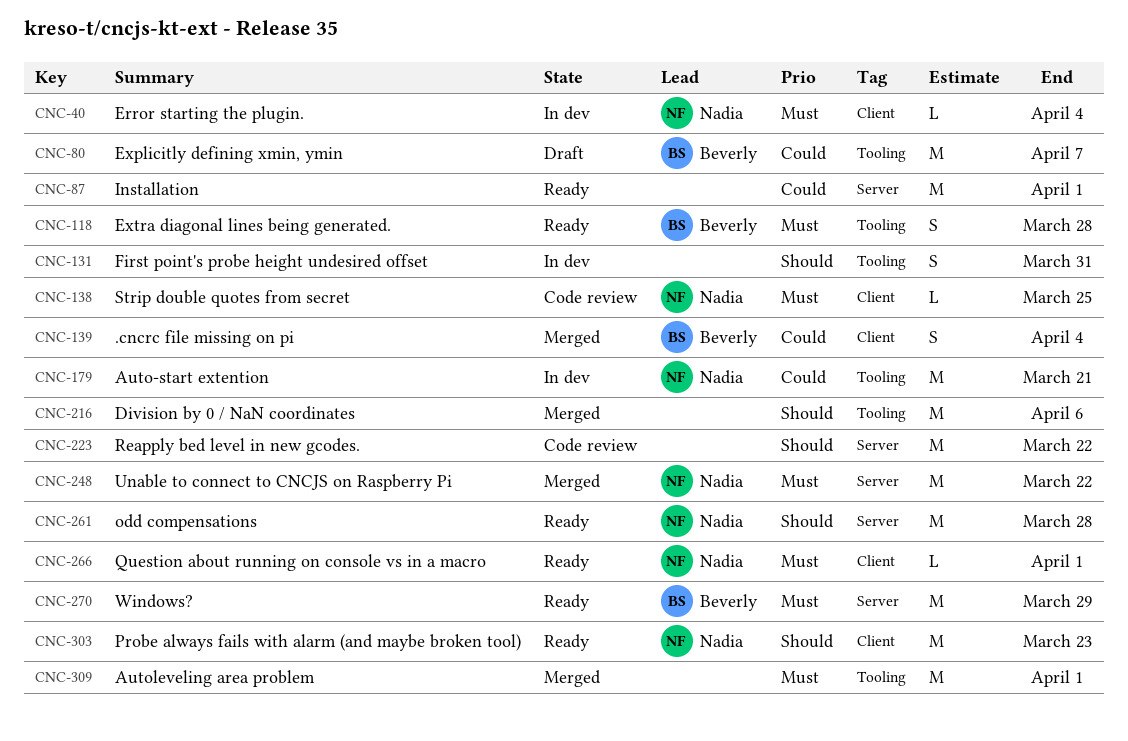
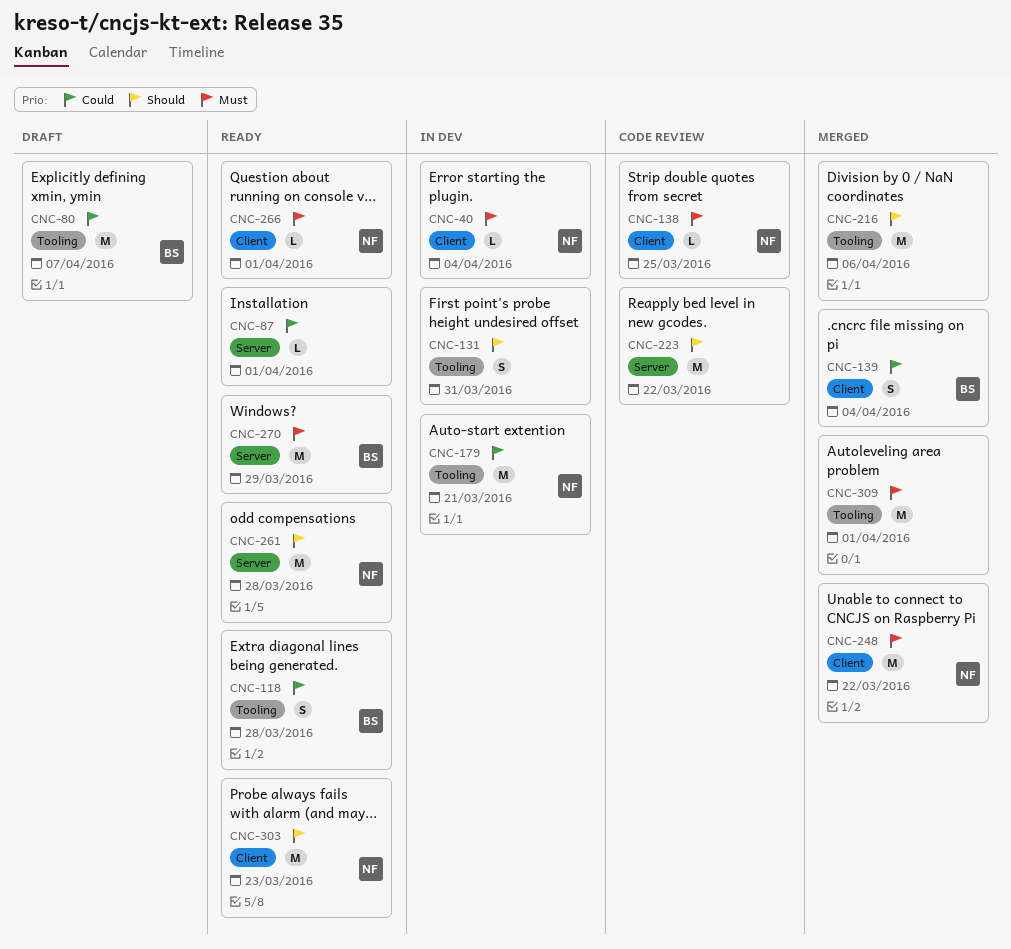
CNC-87, estimate: M -> L
CNC-118, priority: Must -> Could
CNC-248, label: Server -> Client

